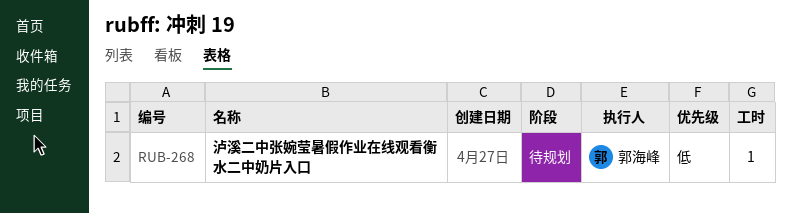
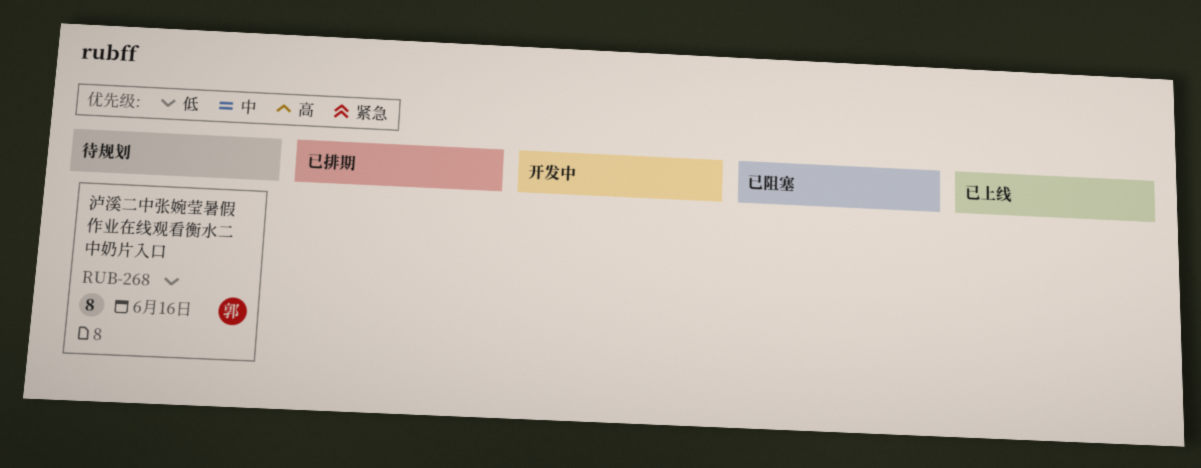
RUB-268, estimate: 1 -> 8

